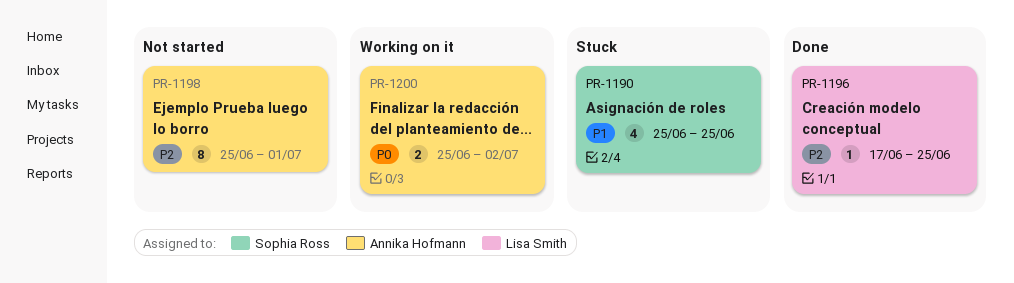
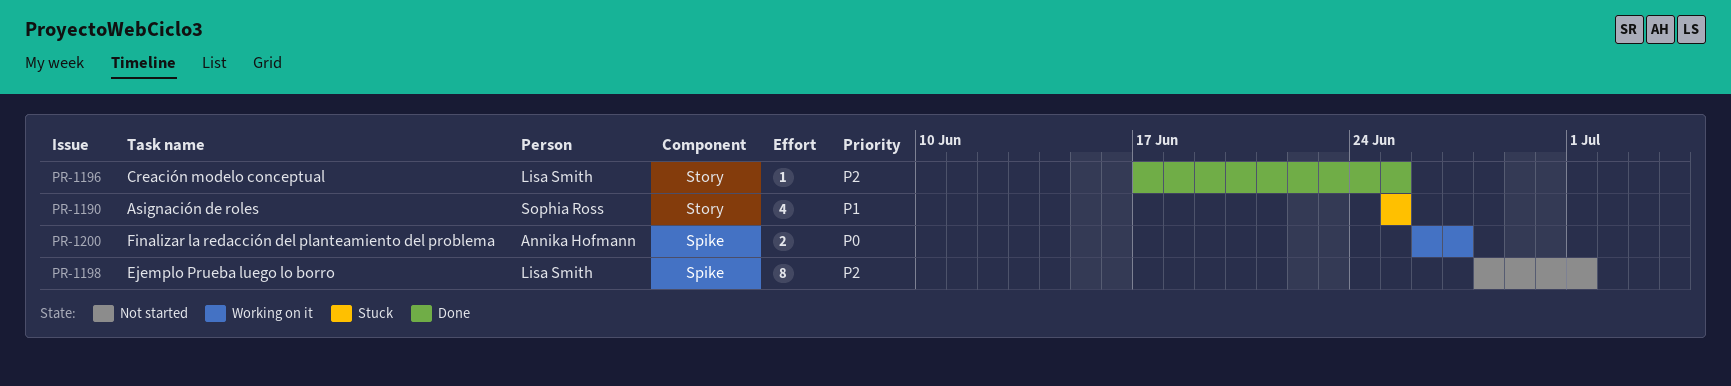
PR-1198, owner: Annika Hofmann -> Lisa Smith
PR-1198, start: Jun 25 -> Jun 28
PR-1200, start: Jun 25 -> Jun 26
PR-1200, due: Jul 2 -> Jun 27

